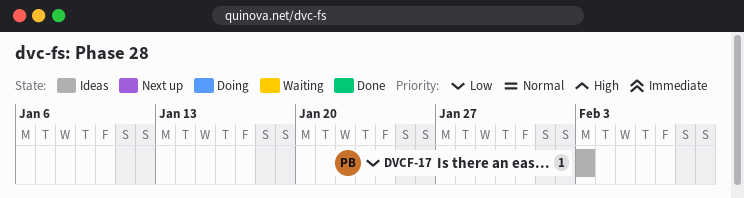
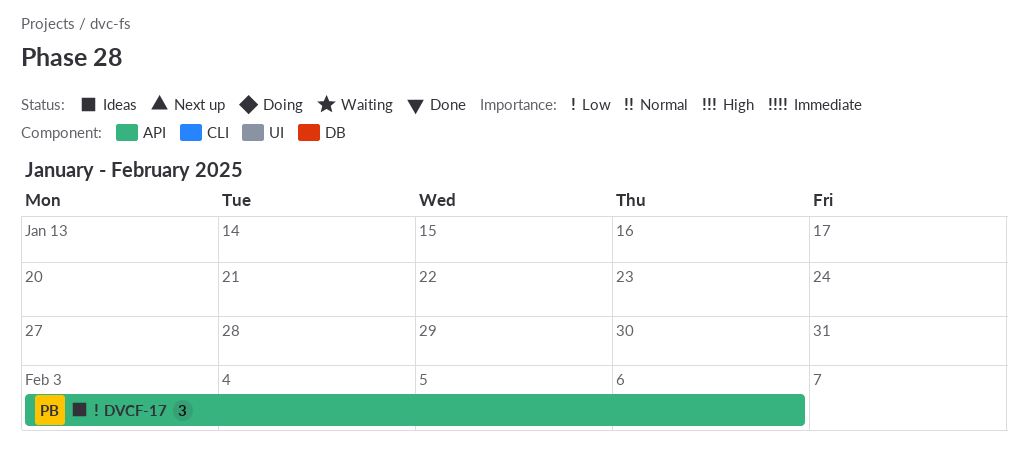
DVCF-17, estimate: 1 -> 3
DVCF-17, due: Feb 3 -> Feb 6

